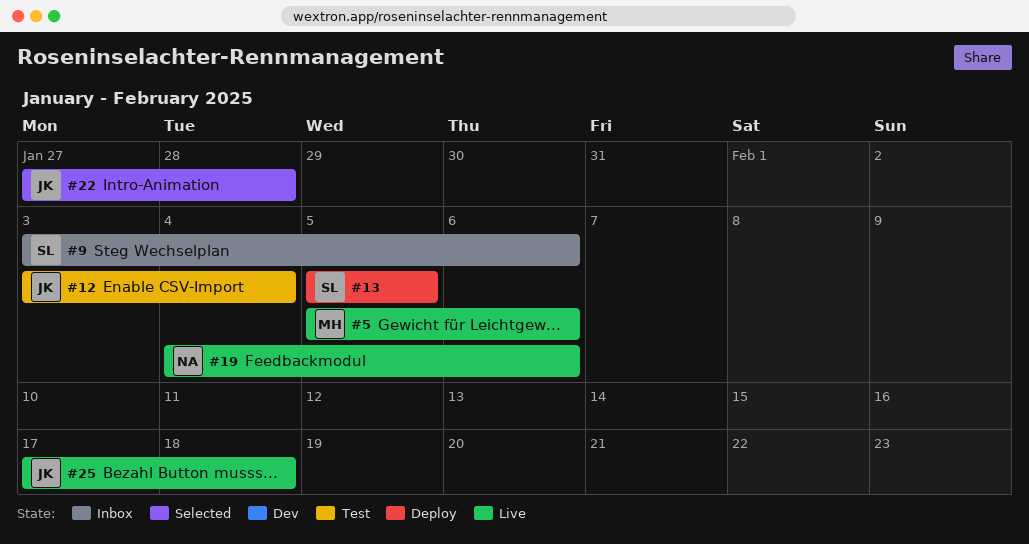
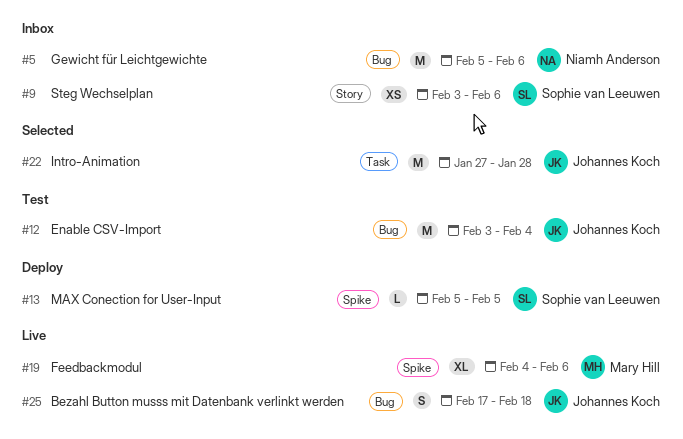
#5, status: Live -> Inbox
#5, owner: Mary Hill -> Niamh Anderson
#19, owner: Niamh Anderson -> Mary Hill

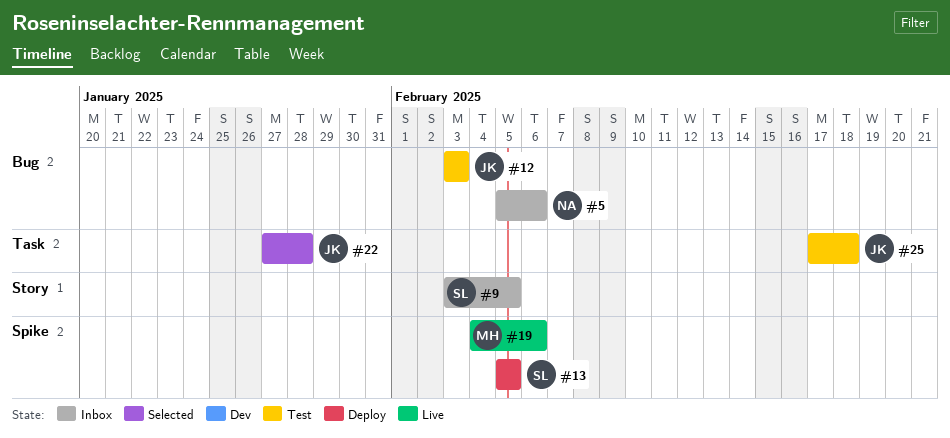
#9, due: Feb 6 -> Feb 5
#12, due: Feb 4 -> Feb 3
#25, status: Live -> Test
#25, label: Bug -> Task

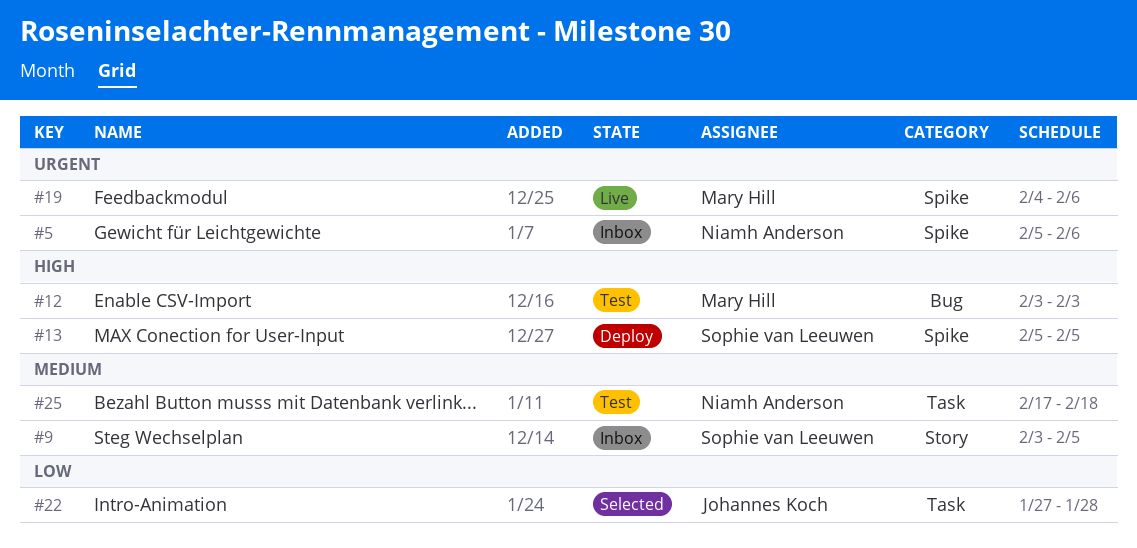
#5, label: Bug -> Spike
#12, owner: Johannes Koch -> Mary Hill
#25, owner: Johannes Koch -> Niamh Anderson

